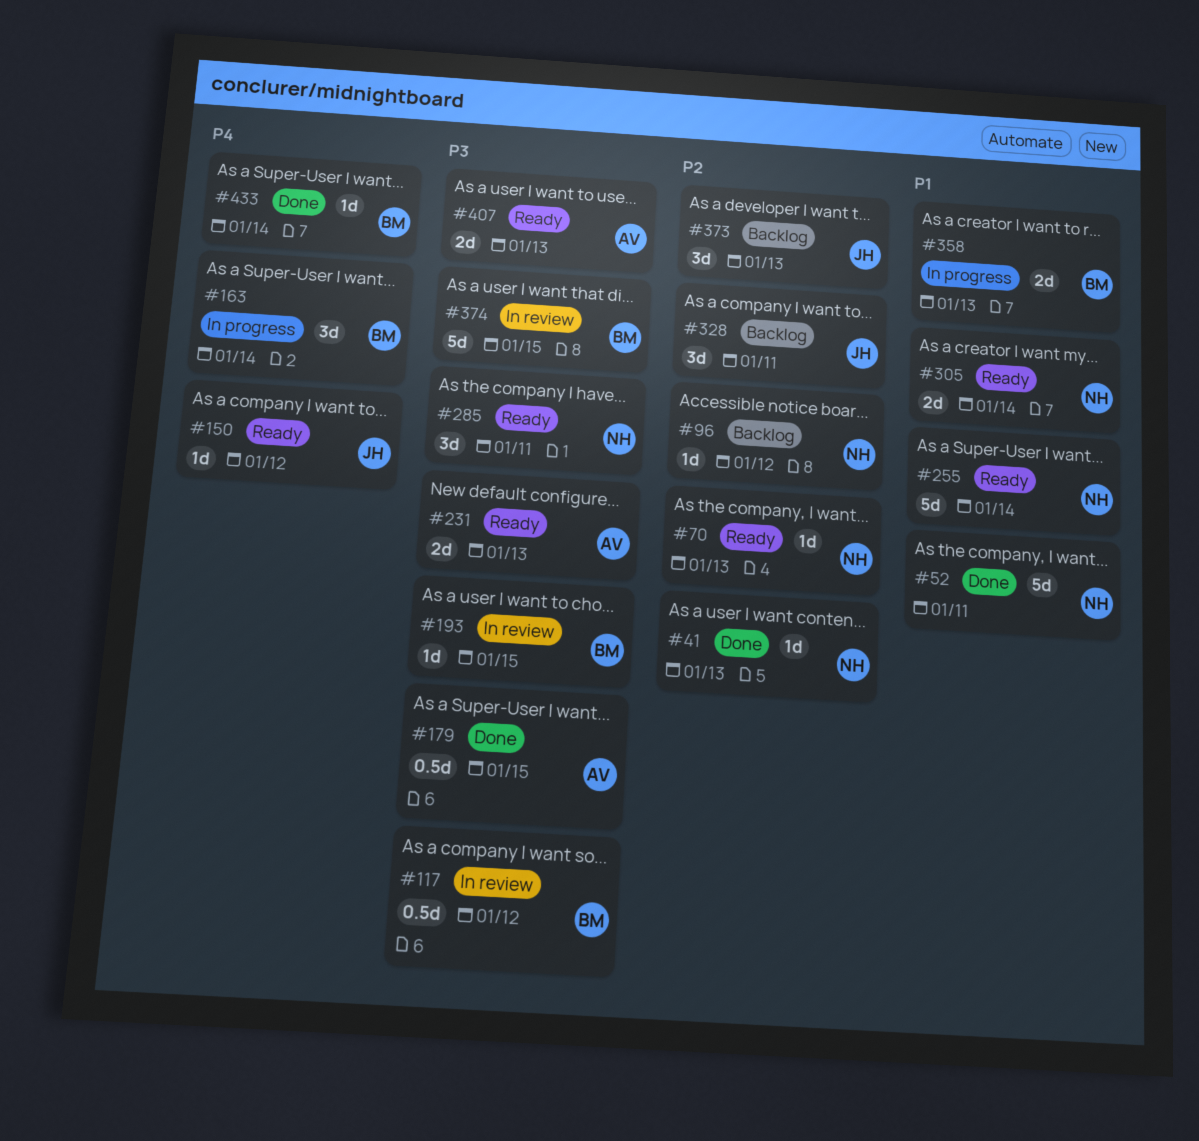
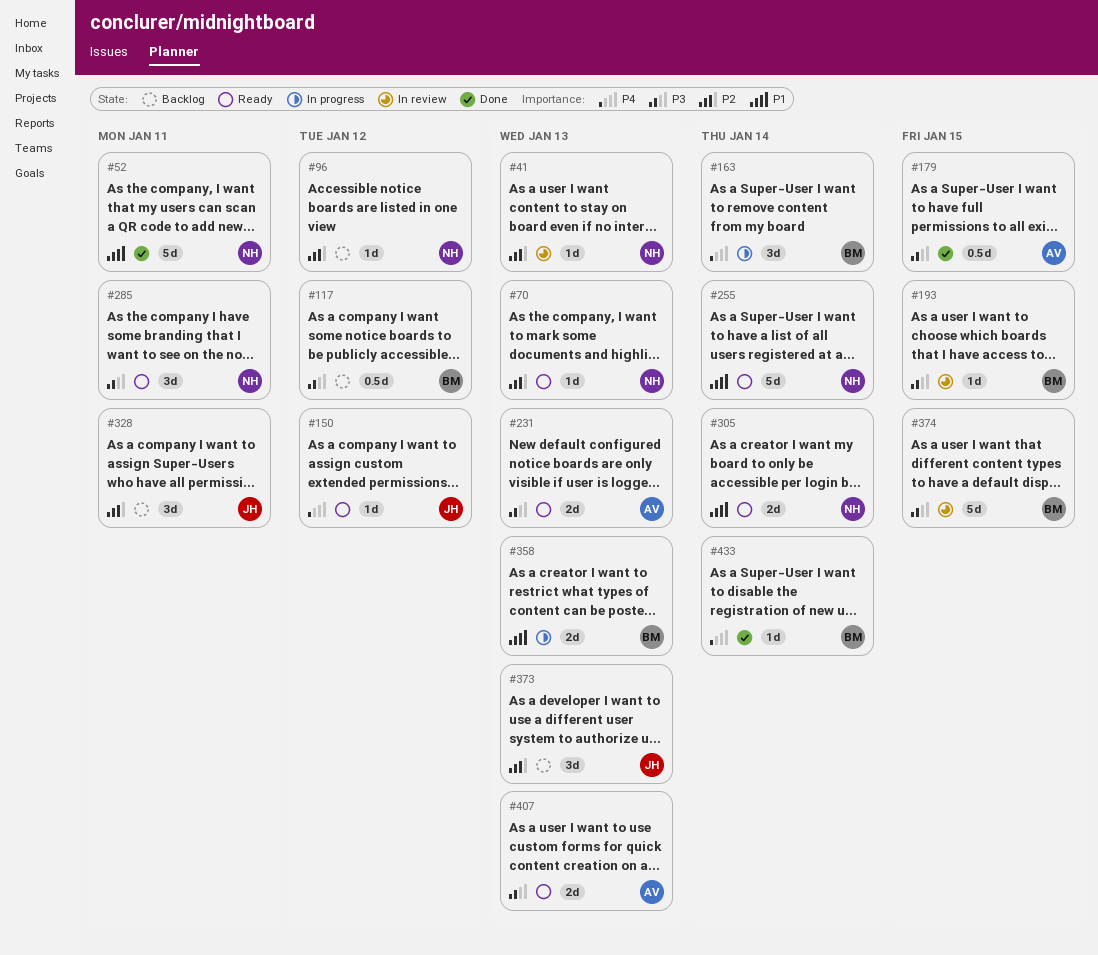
#41, status: Done -> In review
#117, status: In review -> Backlog

